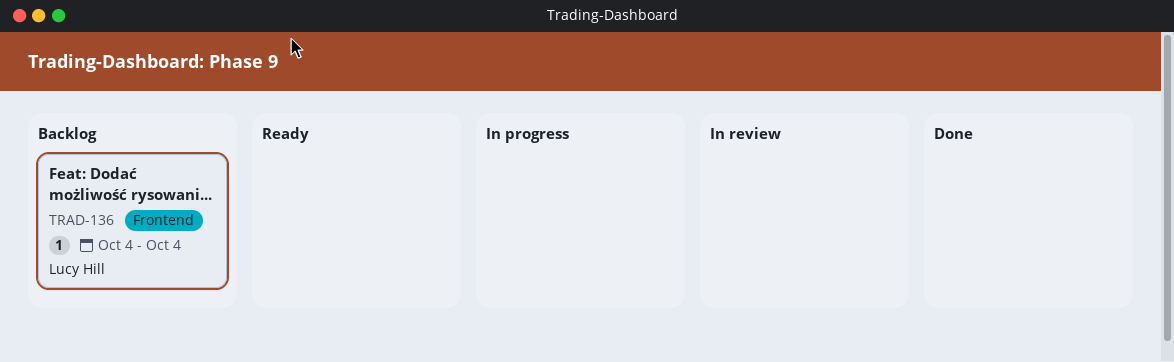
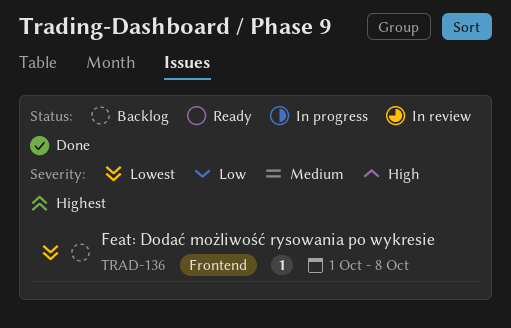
TRAD-136, start: Oct 4 -> Oct 1
TRAD-136, due: Oct 4 -> Oct 8

